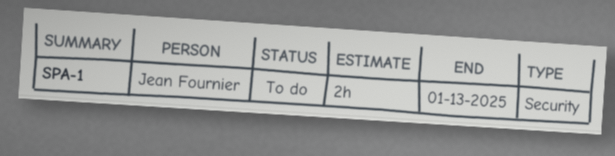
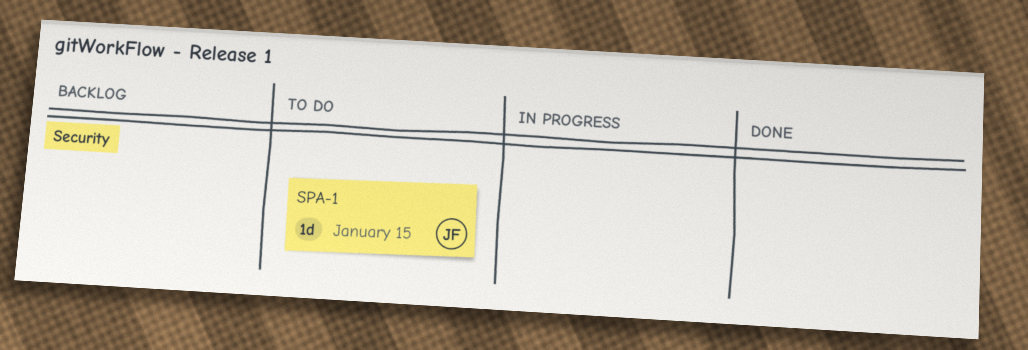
SPA-1, estimate: 2h -> 1d
SPA-1, due: Jan 13 -> Jan 15

